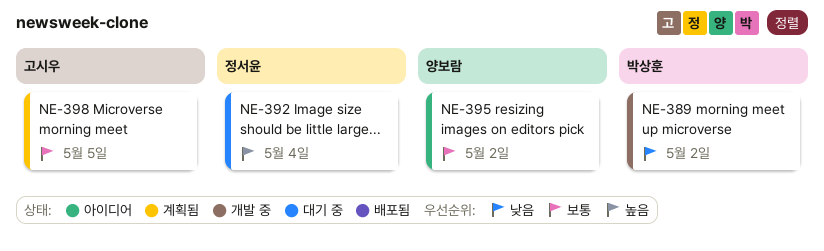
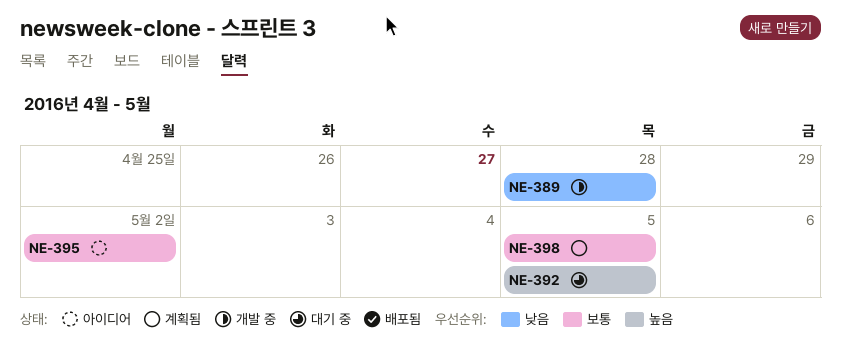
NE-389, due: May 2 -> Apr 28
NE-392, due: May 4 -> May 5

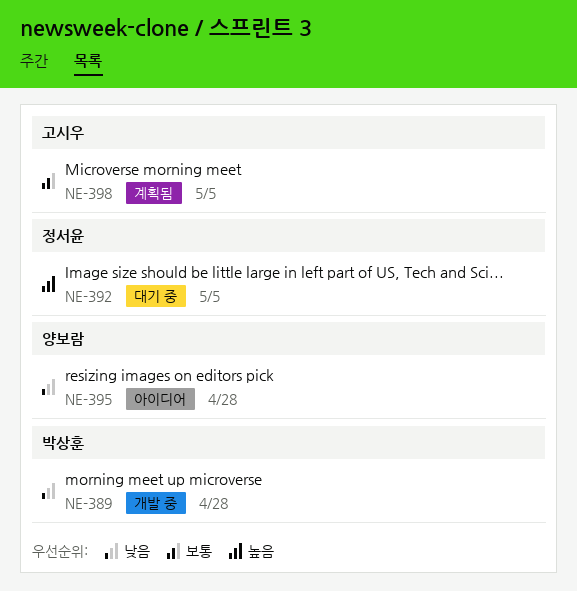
NE-395, priority: 보통 -> 낮음
NE-395, due: May 2 -> Apr 28

